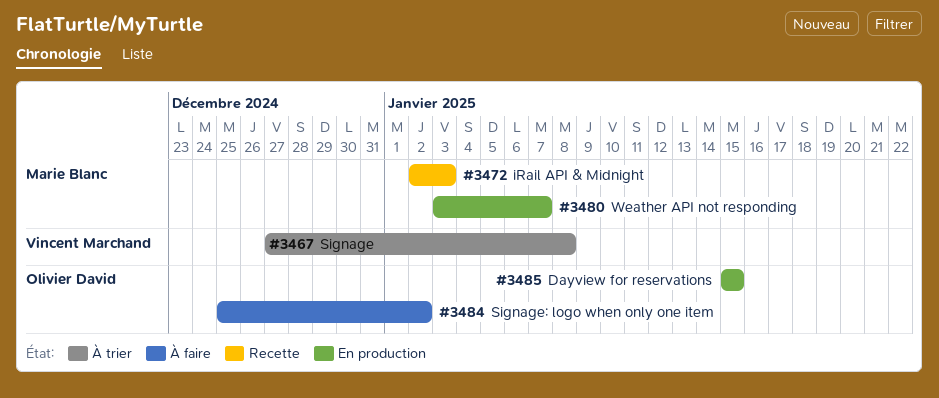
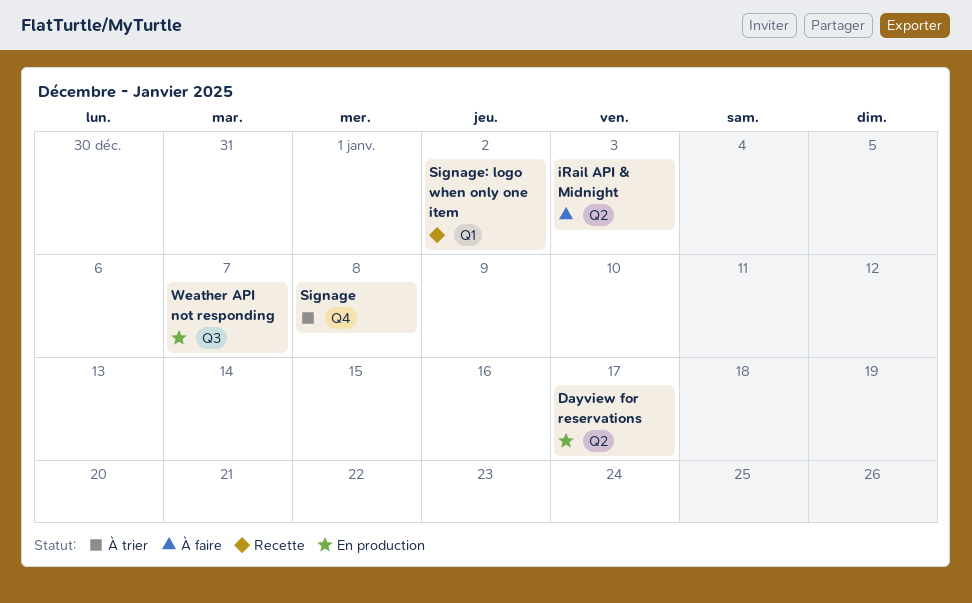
Dayview for reservations, due: Jan 15 -> Jan 17
iRail API & Midnight, status: Recette -> À faire
Signage: logo when only one item, status: À faire -> Recette

